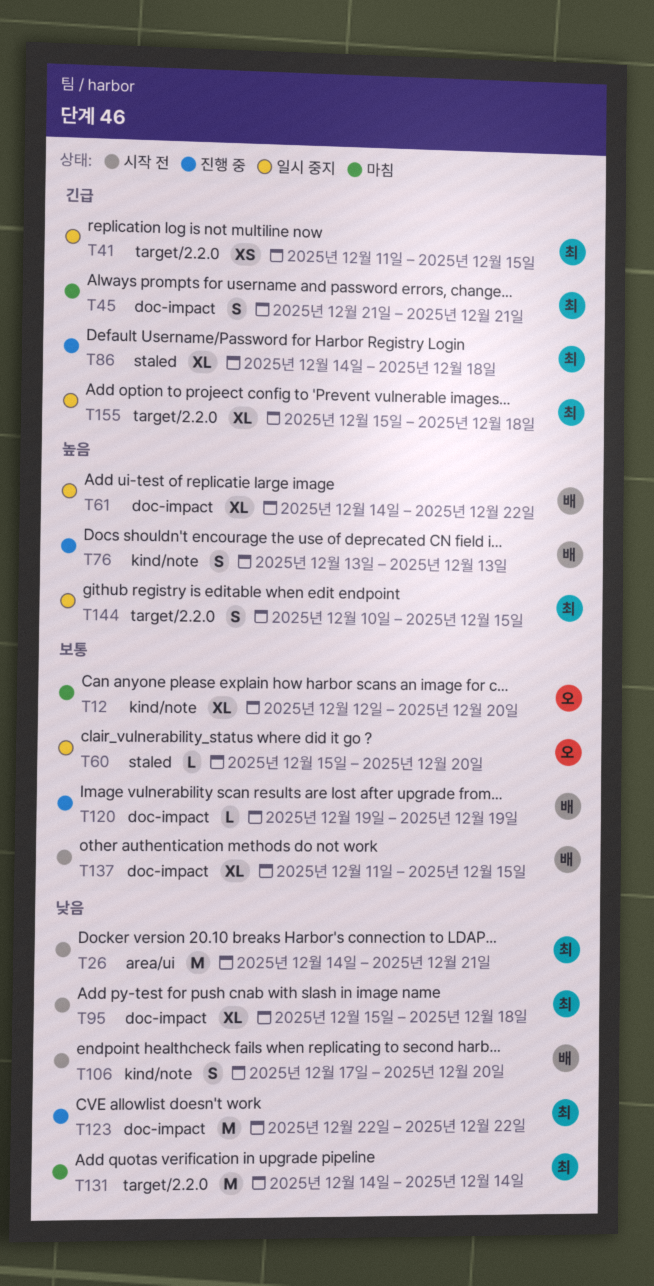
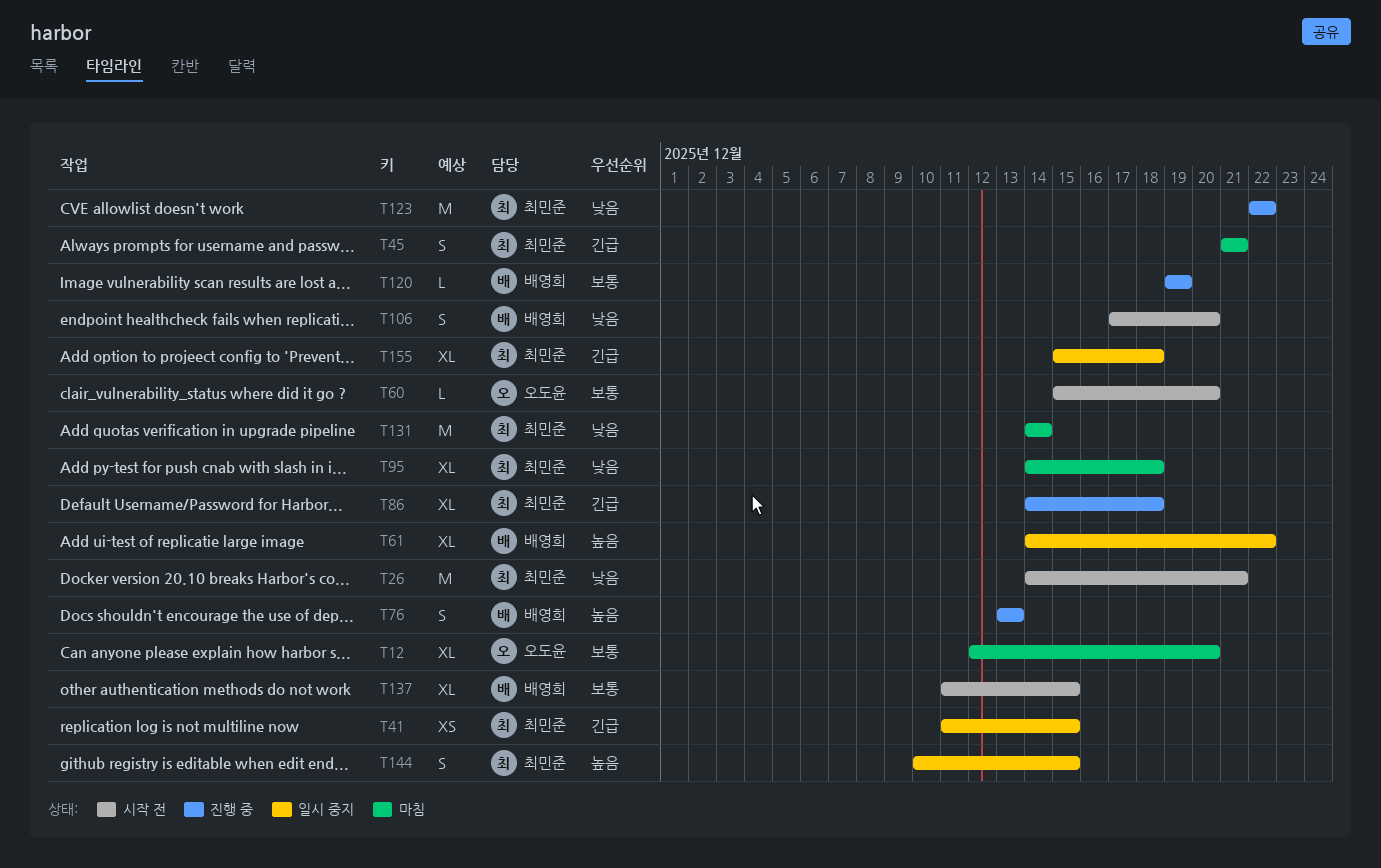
T60, status: 일시 중지 -> 시작 전
T95, status: 시작 전 -> 마침
T95, start: Dec 15 -> Dec 14

